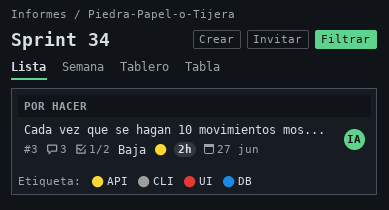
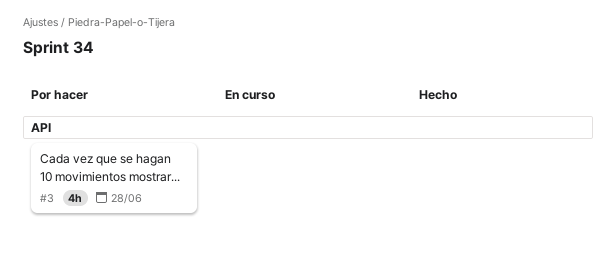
#3, estimate: 2h -> 4h
#3, due: Jun 27 -> Jun 28

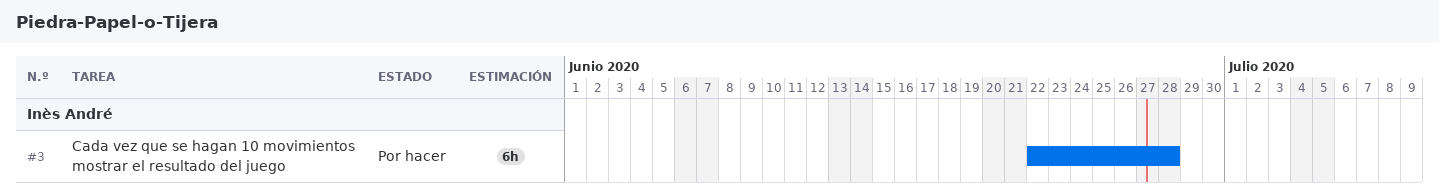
#3, estimate: 4h -> 6h

